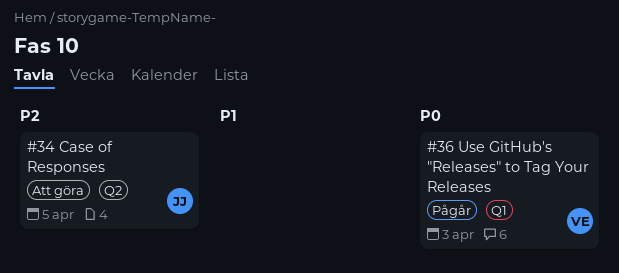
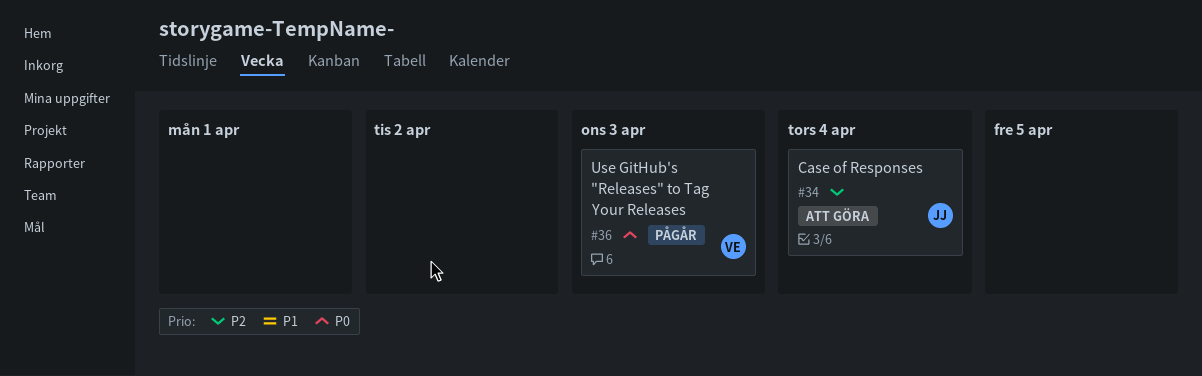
#34, due: Apr 5 -> Apr 4

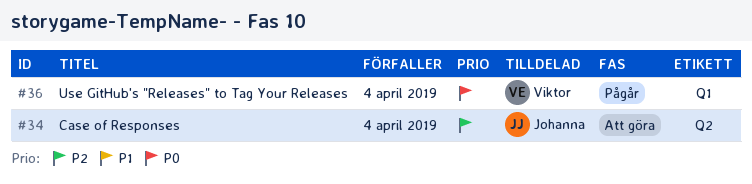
#36, due: Apr 3 -> Apr 4

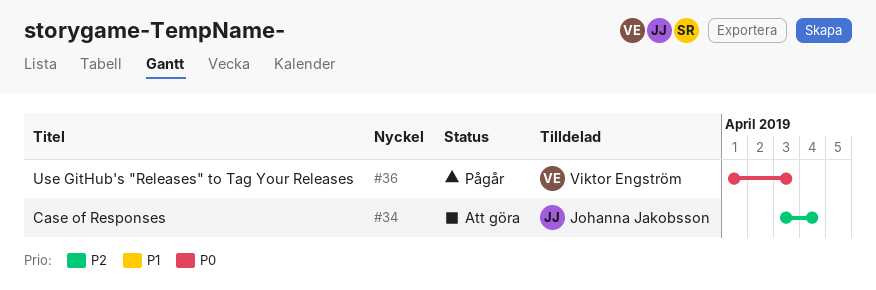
#36, due: Apr 4 -> Apr 3

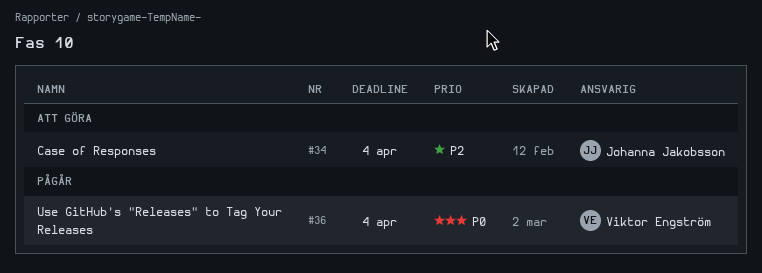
#36, due: Apr 3 -> Apr 4

